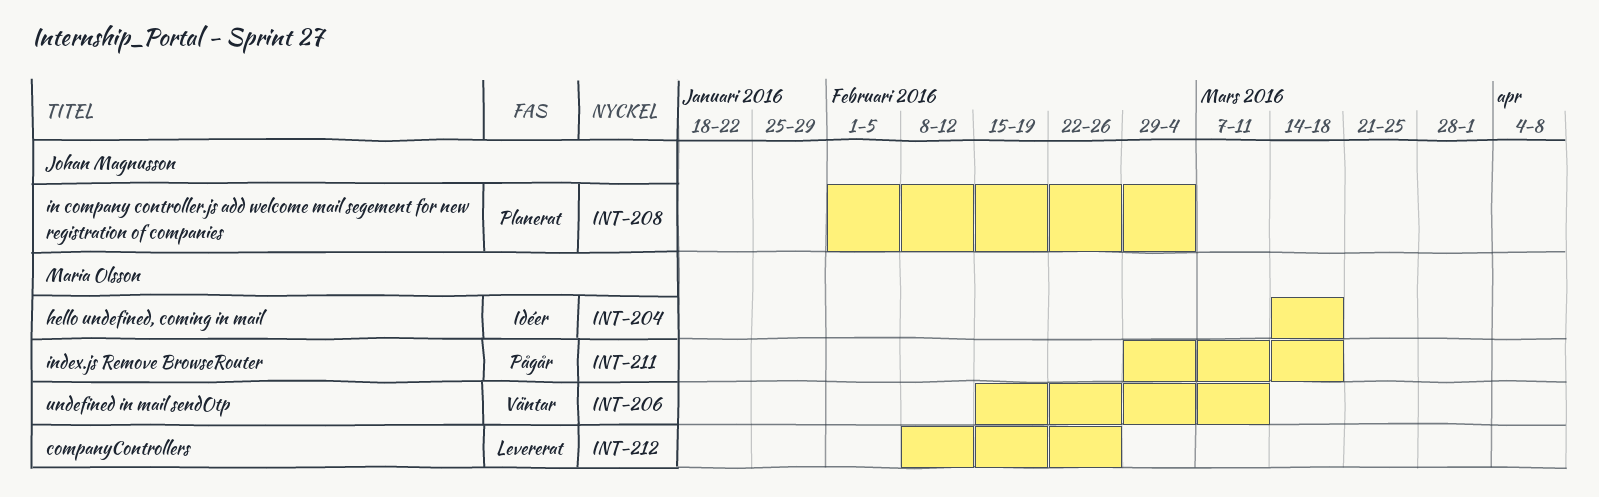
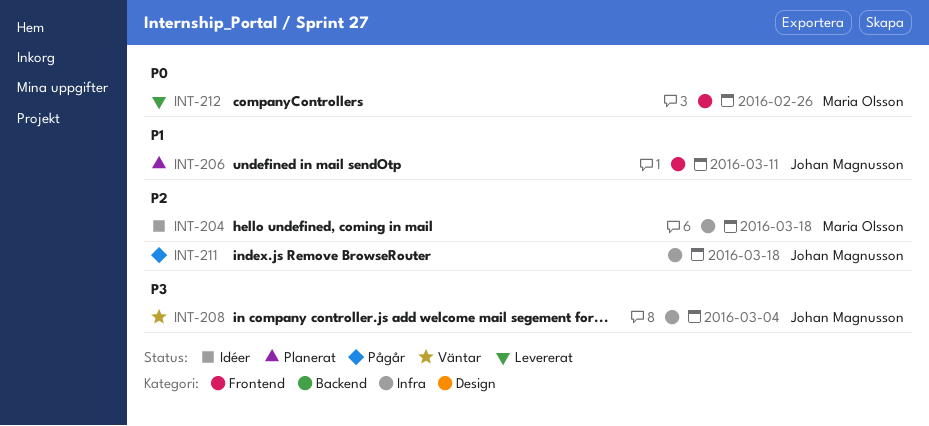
INT-206, status: Väntar -> Planerat
INT-206, owner: Maria Olsson -> Johan Magnusson
INT-208, status: Planerat -> Väntar
INT-211, owner: Maria Olsson -> Johan Magnusson

